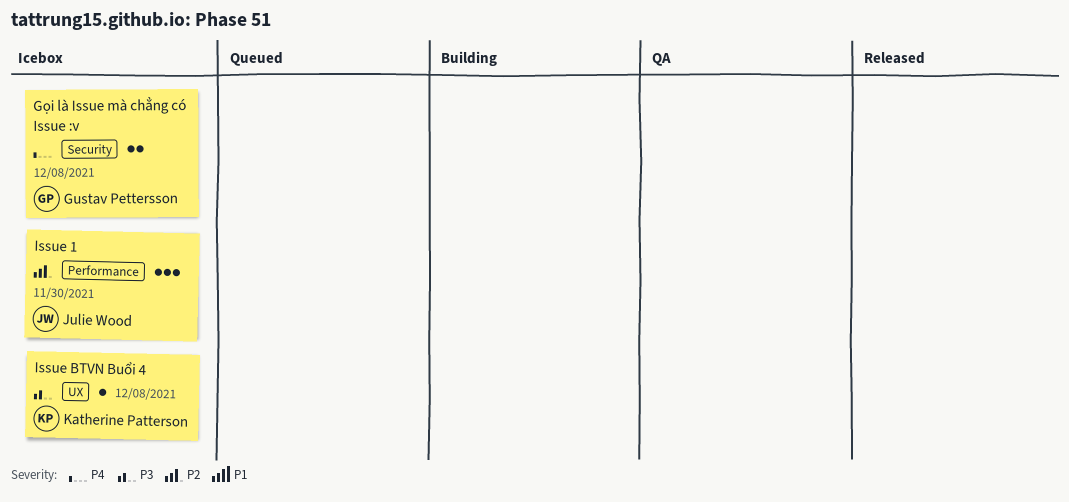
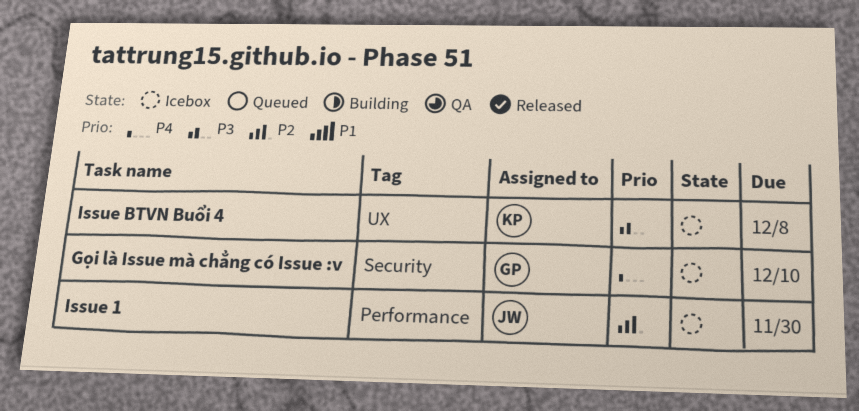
Gọi là Issue mà chẳng có Issue :v, due: Dec 8 -> Dec 10

